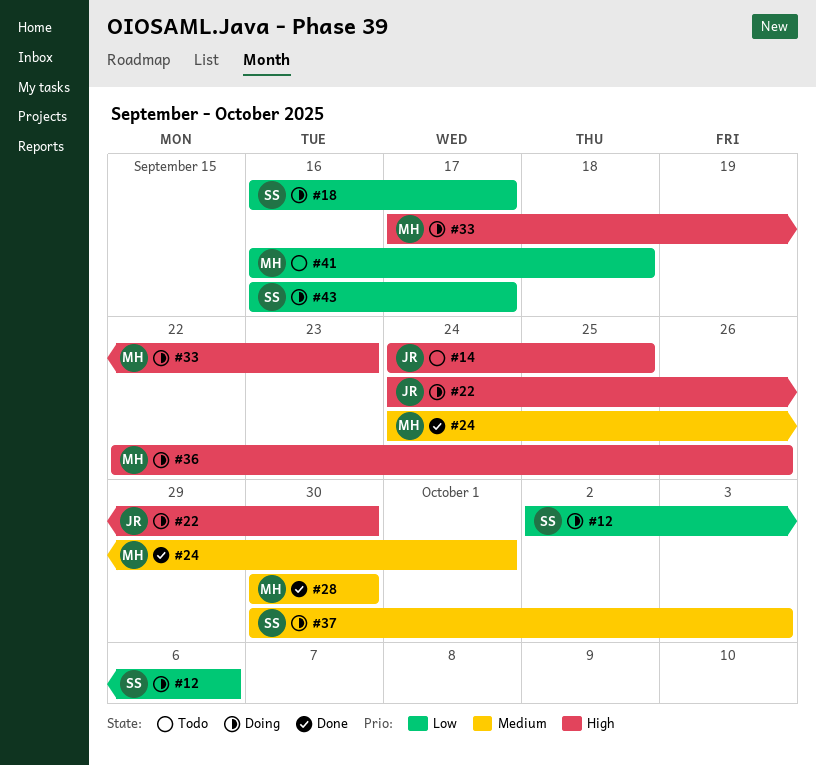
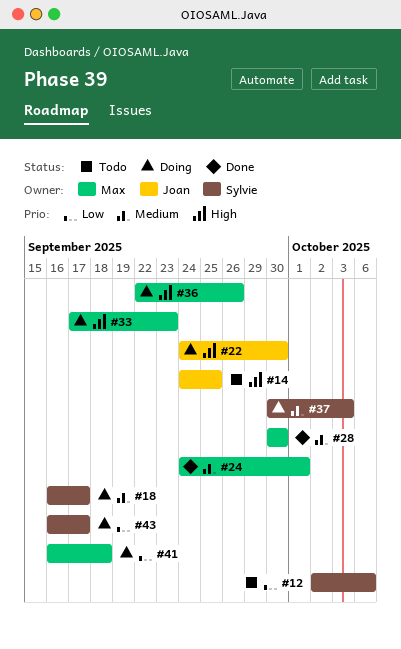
#12, status: Doing -> Todo
#18, priority: Low -> Medium
#41, status: Todo -> Doing

